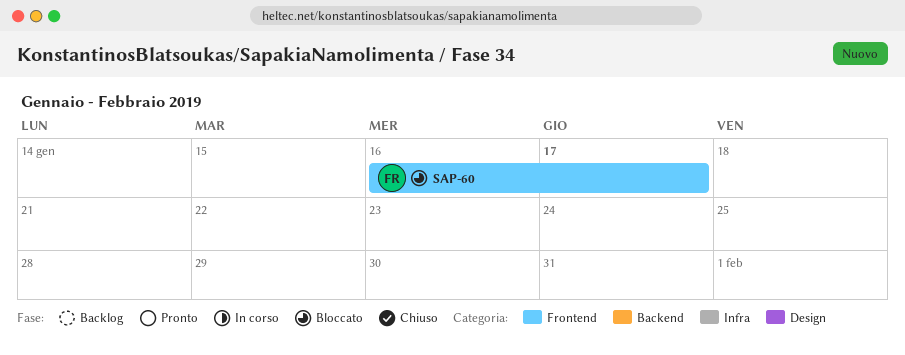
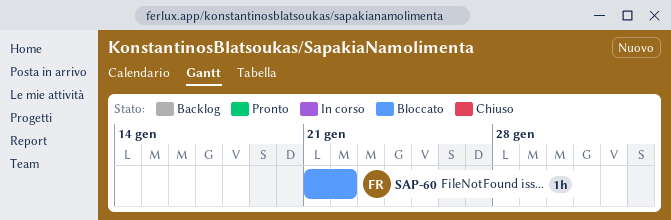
SAP-60, start: Jan 16 -> Jan 21
SAP-60, due: Jan 17 -> Jan 22

